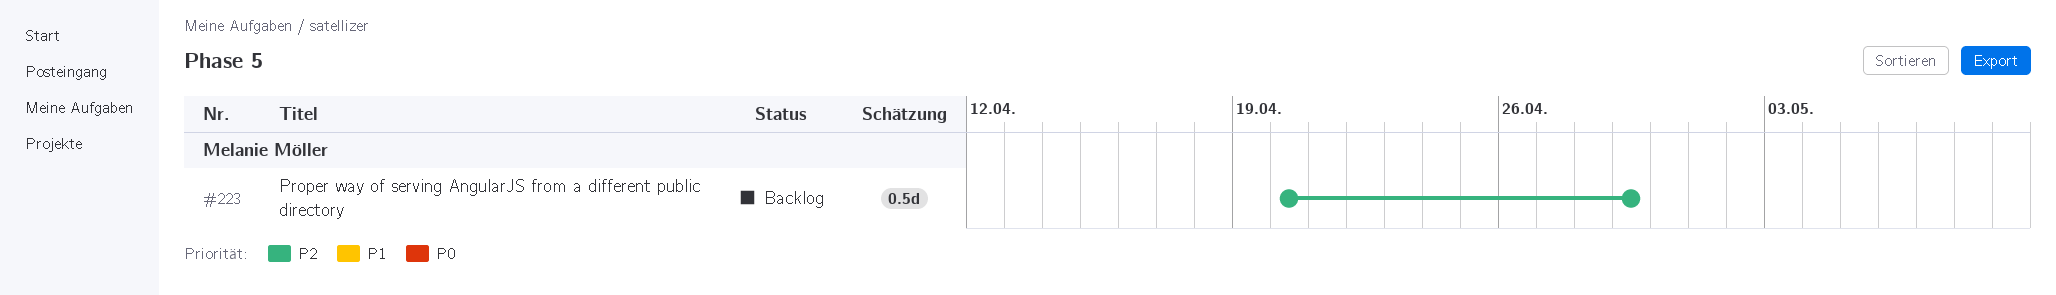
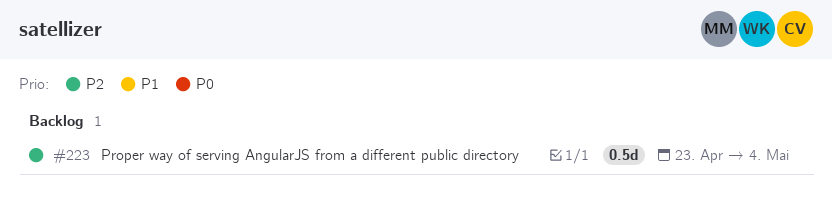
#223, start: Apr 20 -> Apr 23
#223, due: Apr 29 -> May 4

